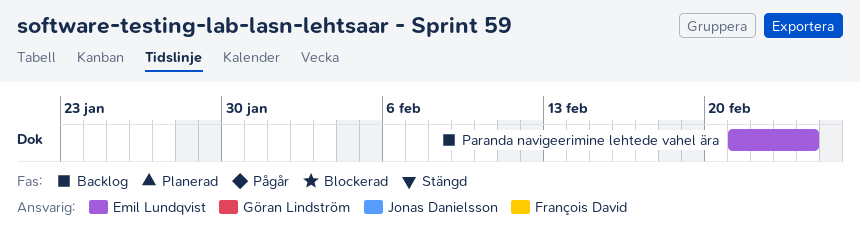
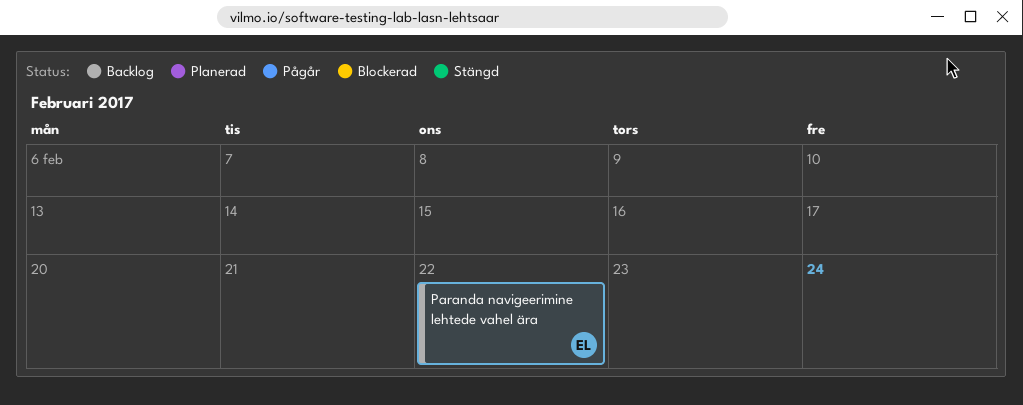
Paranda navigeerimine lehtede vahel ära, due: Feb 24 -> Feb 22

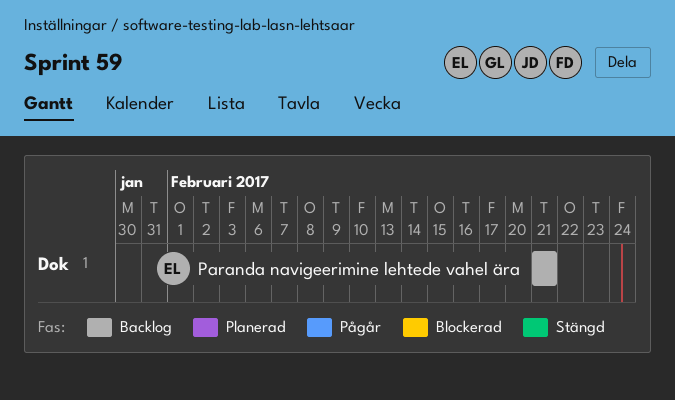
Paranda navigeerimine lehtede vahel ära, due: Feb 22 -> Feb 21

